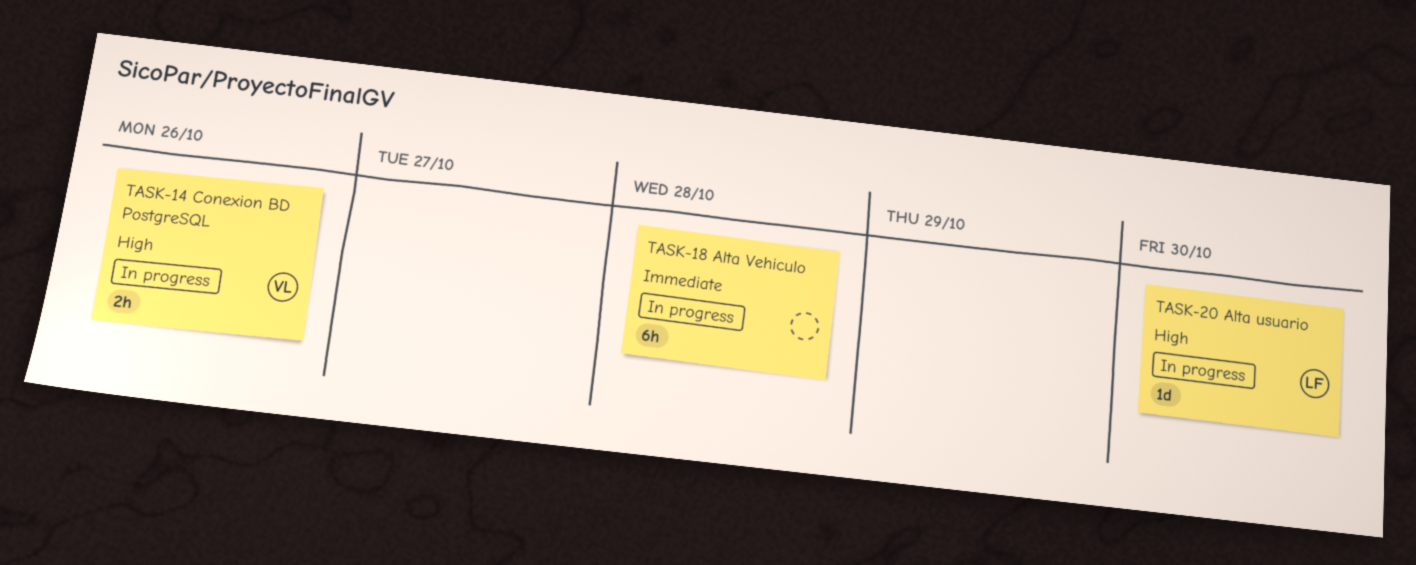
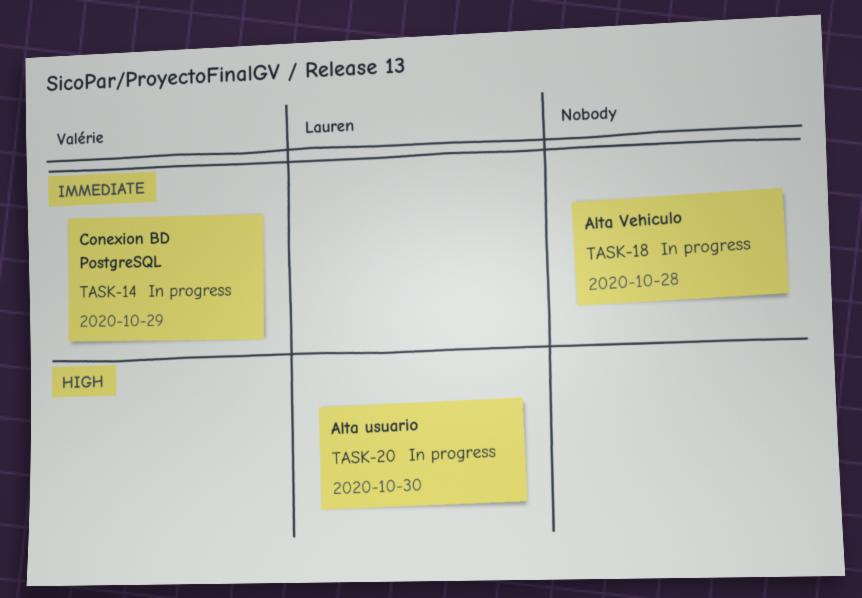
TASK-14, priority: High -> Immediate
TASK-14, due: Oct 26 -> Oct 29

